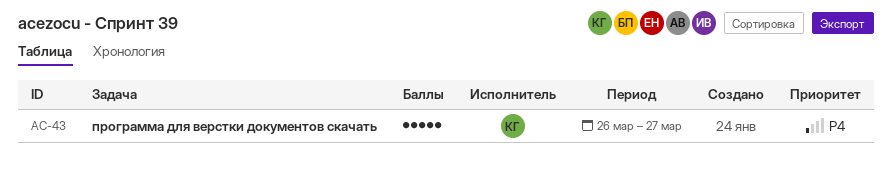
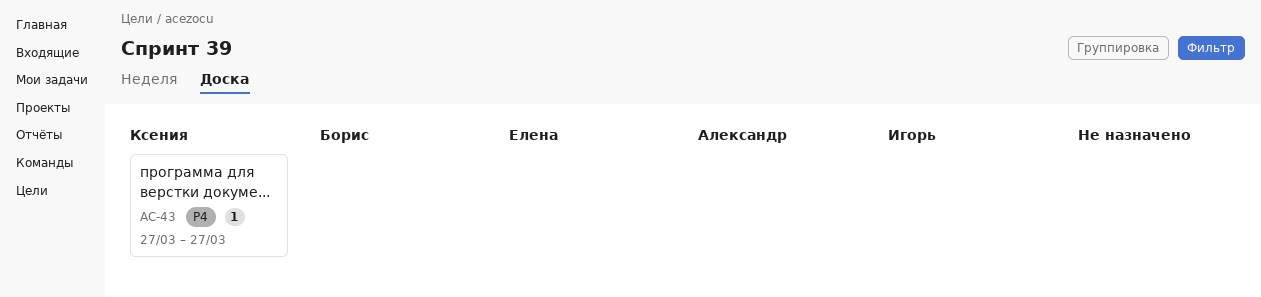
AC-43, estimate: 5 -> 1
AC-43, start: Mar 26 -> Mar 27

